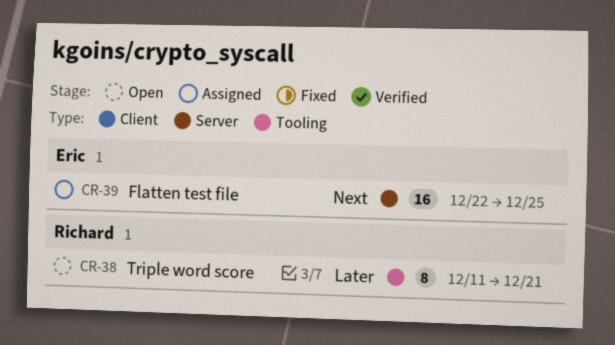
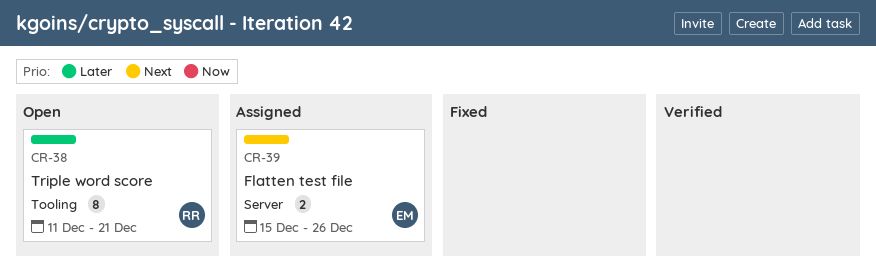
CR-39, estimate: 16 -> 2
CR-39, start: Dec 22 -> Dec 15
CR-39, due: Dec 25 -> Dec 26

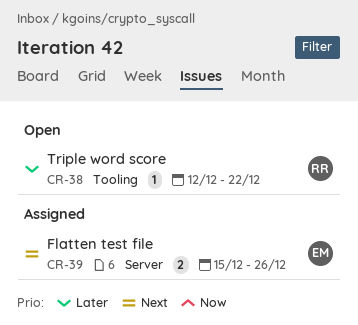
CR-38, estimate: 8 -> 1
CR-38, start: Dec 11 -> Dec 12
CR-38, due: Dec 21 -> Dec 22

